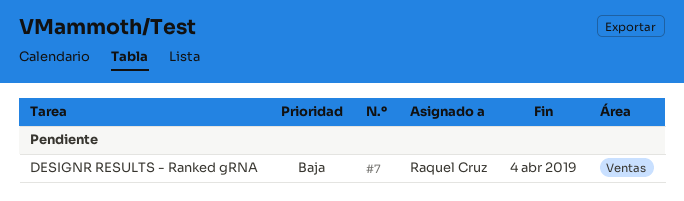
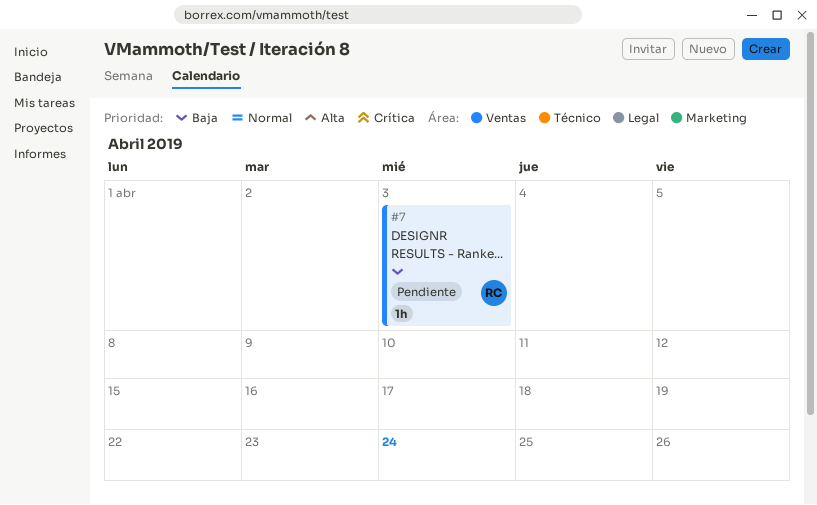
#7, due: Apr 4 -> Apr 3

